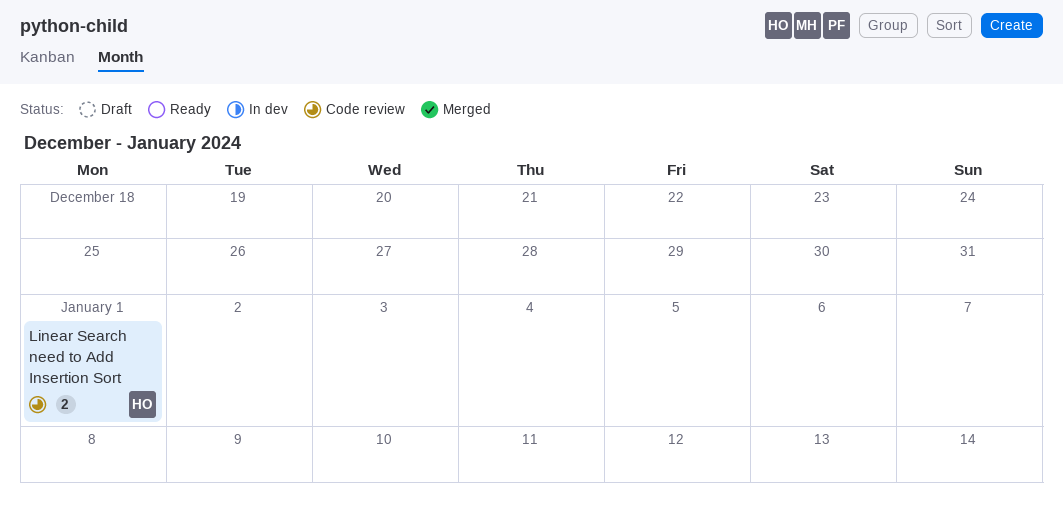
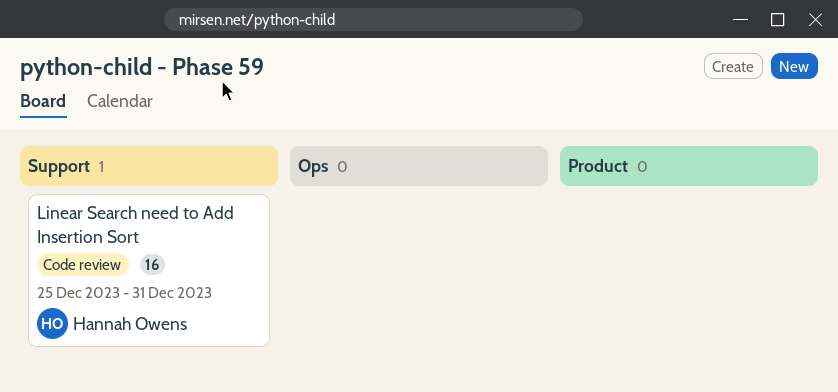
Linear Search need to Add Insertion Sort, estimate: 2 -> 16
Linear Search need to Add Insertion Sort, due: Jan 1 -> Dec 31

